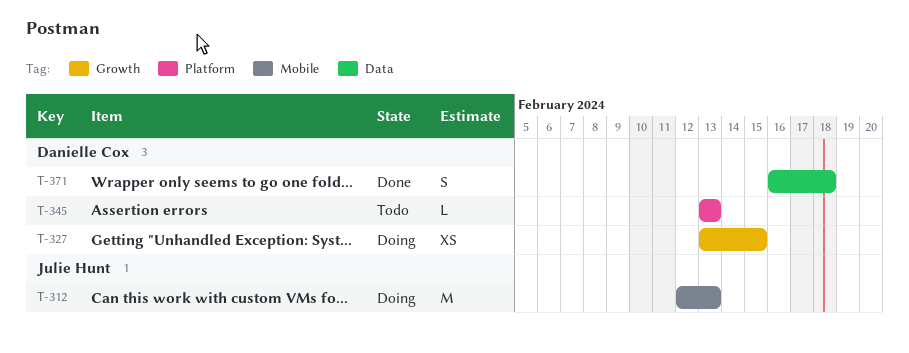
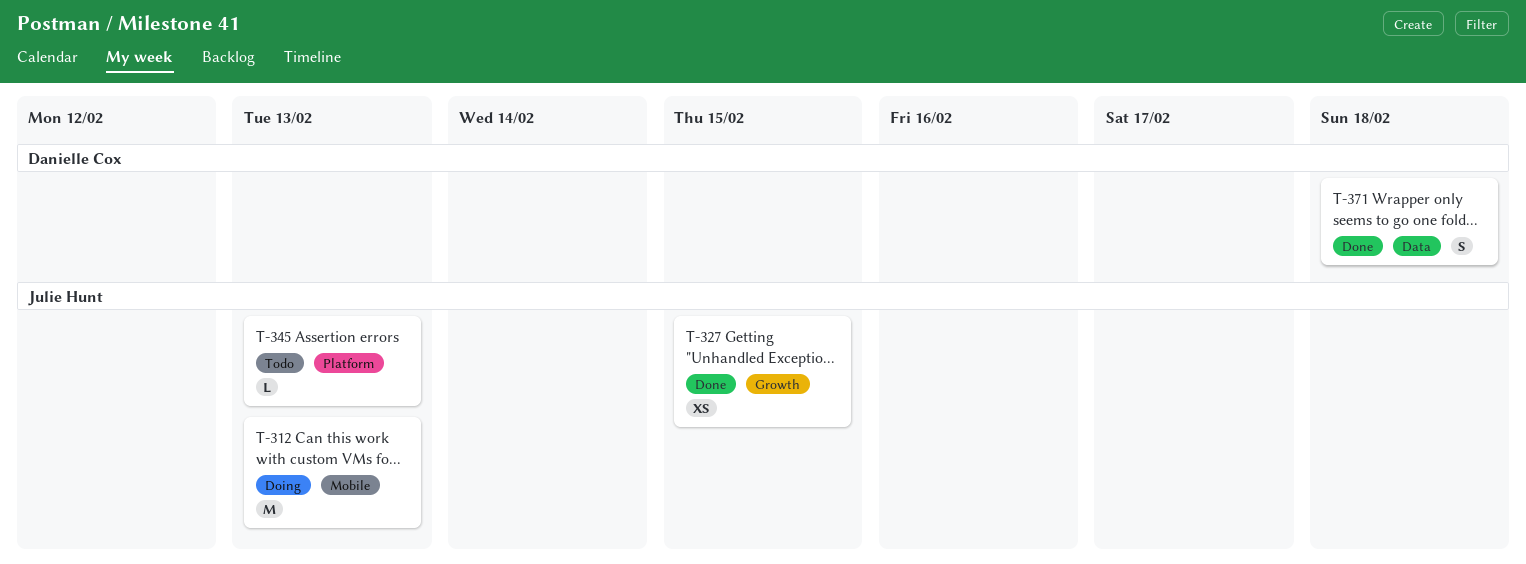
T-327, status: Doing -> Done
T-327, owner: Danielle Cox -> Julie Hunt
T-345, owner: Danielle Cox -> Julie Hunt

